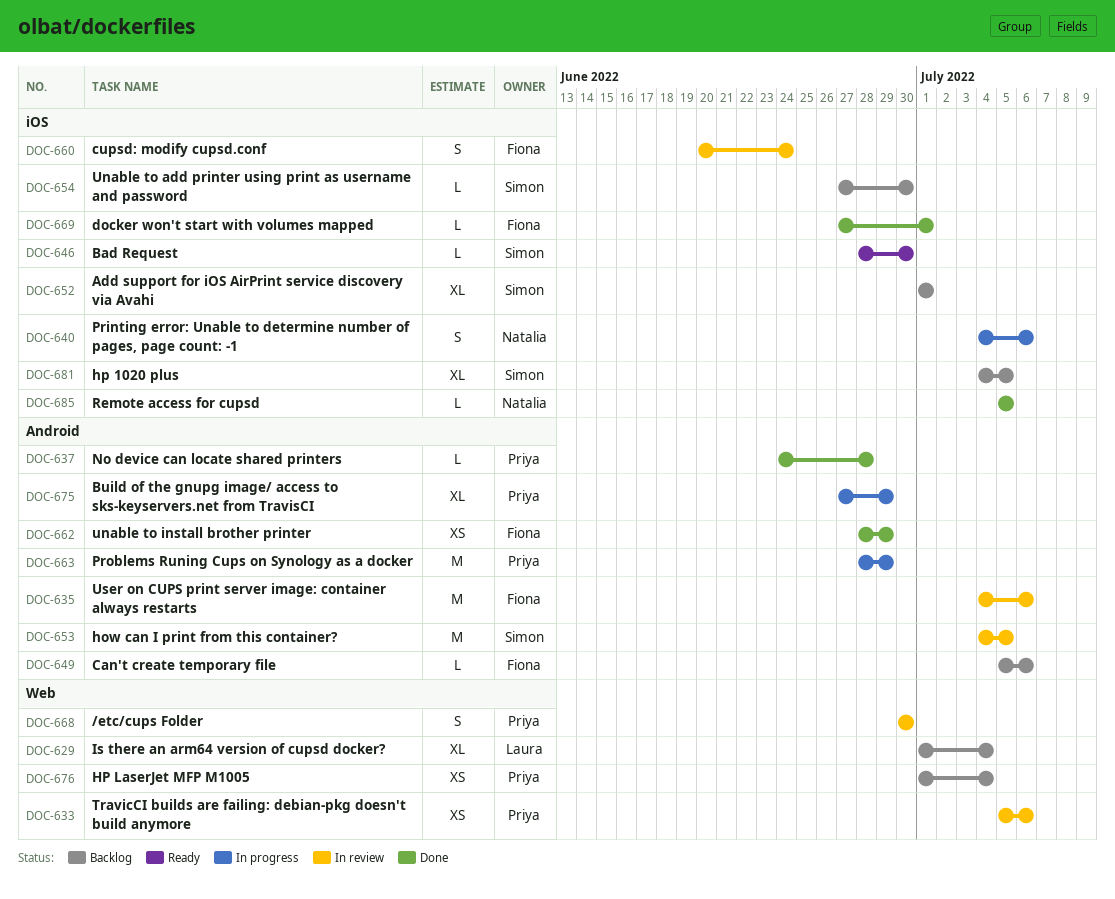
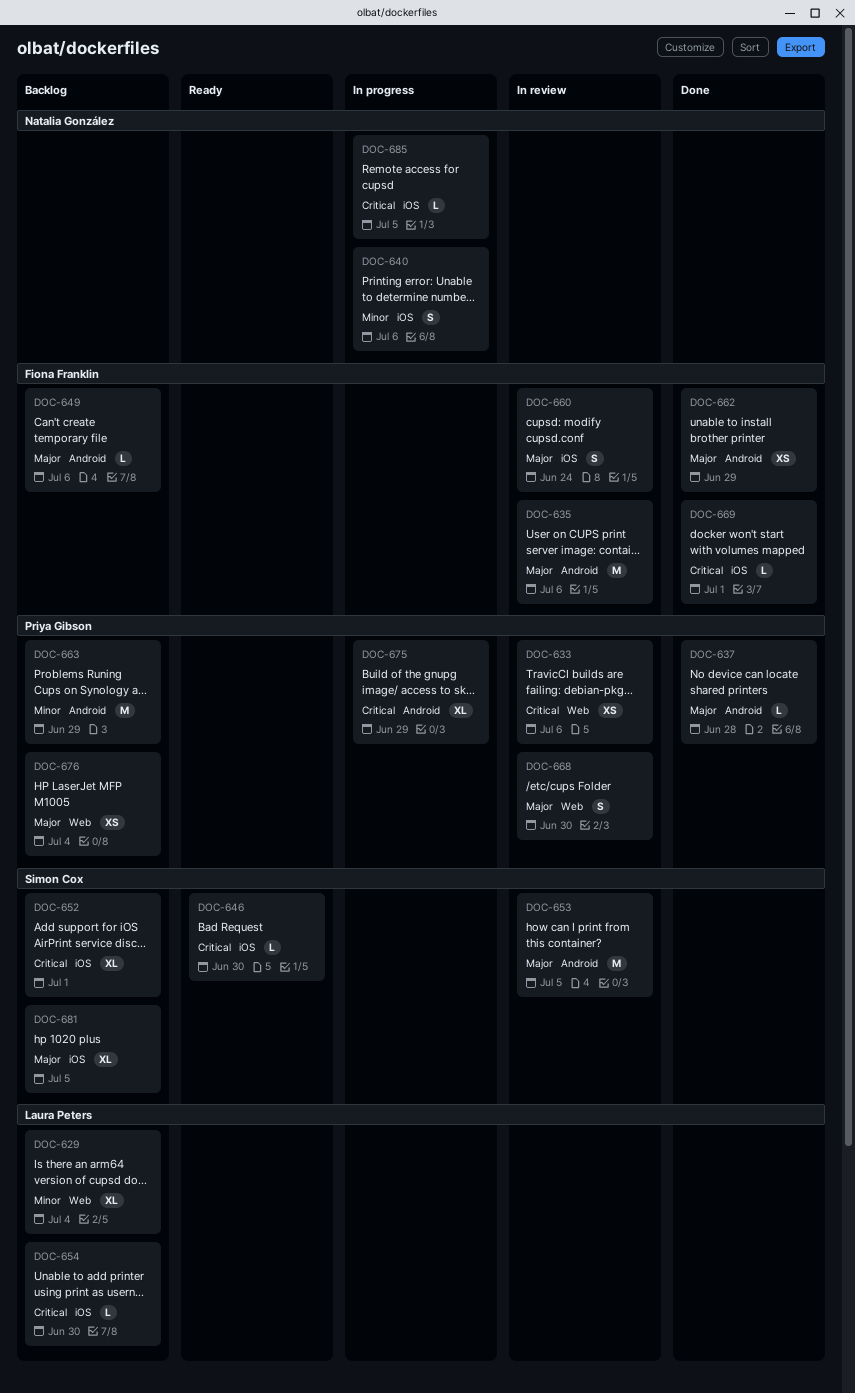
DOC-654, owner: Simon Cox -> Laura Peters
DOC-663, status: In progress -> Backlog
DOC-685, status: Done -> In progress

